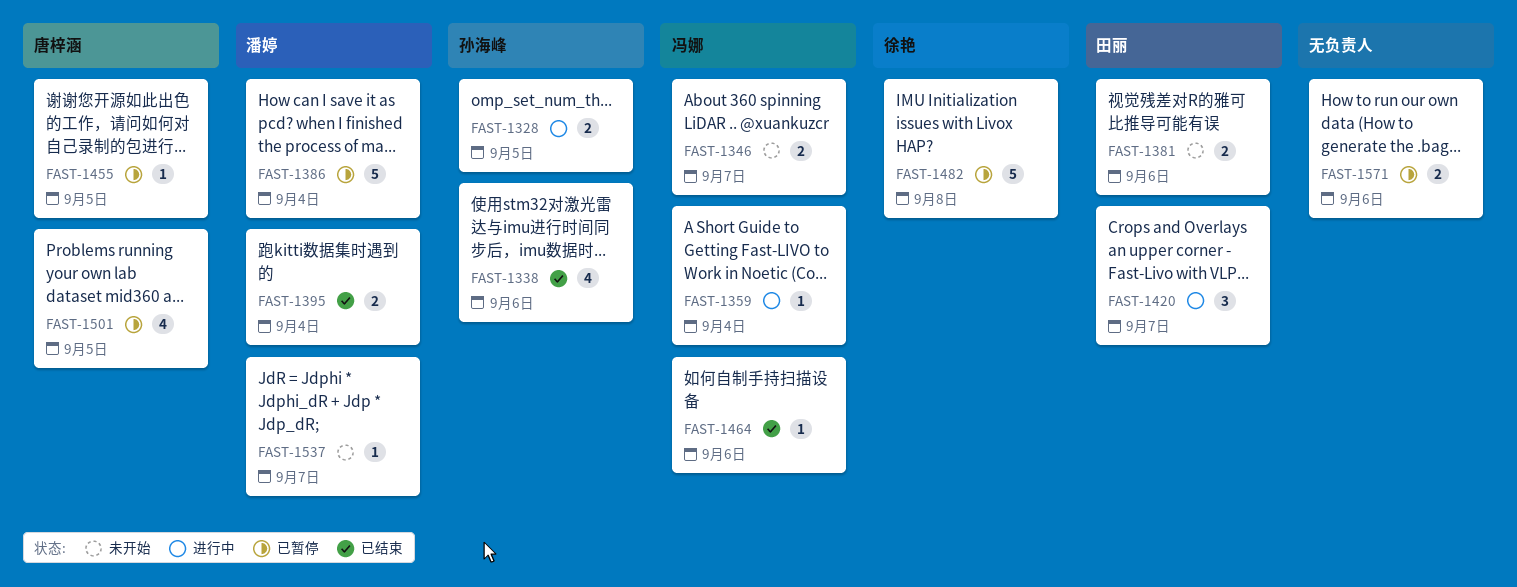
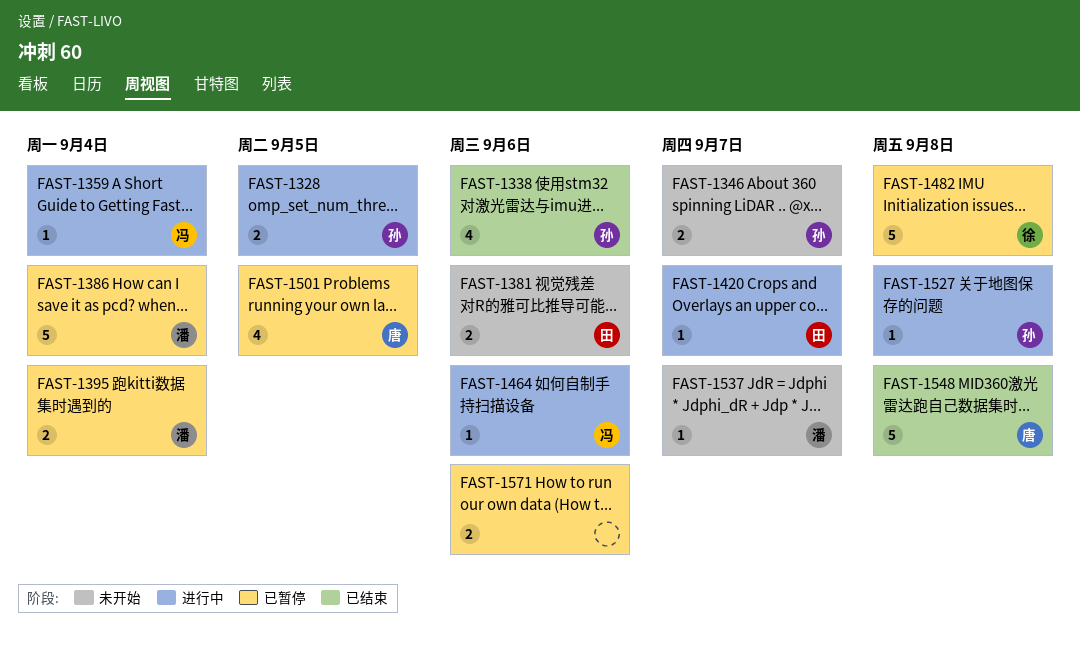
FAST-1346, owner: 冯娜 -> 孙海峰
FAST-1395, status: 已结束 -> 已暂停
FAST-1420, estimate: 3 -> 1
FAST-1455: present -> none
FAST-1464, status: 已结束 -> 进行中
FAST-1527: none -> present
FAST-1548: none -> present

